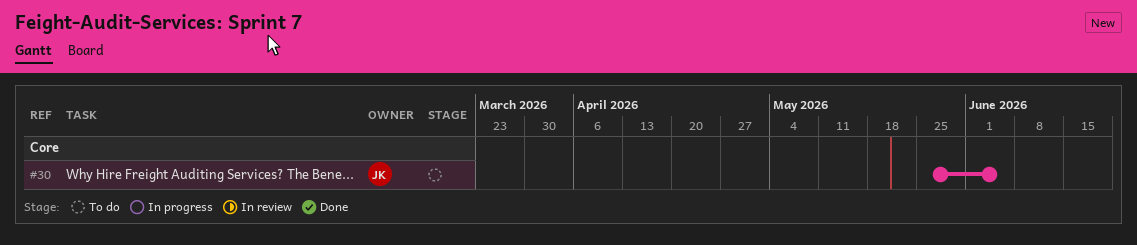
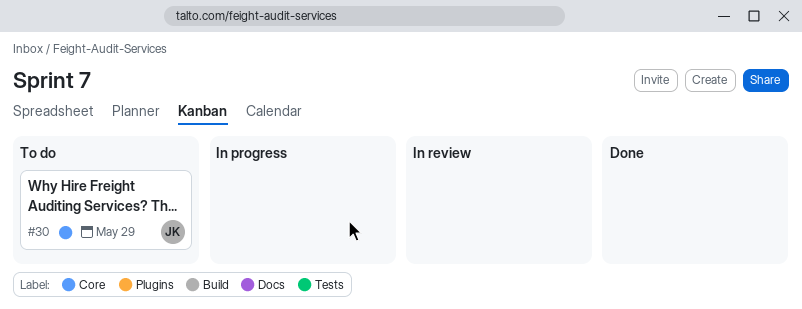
#30, due: Jun 5 -> May 29

